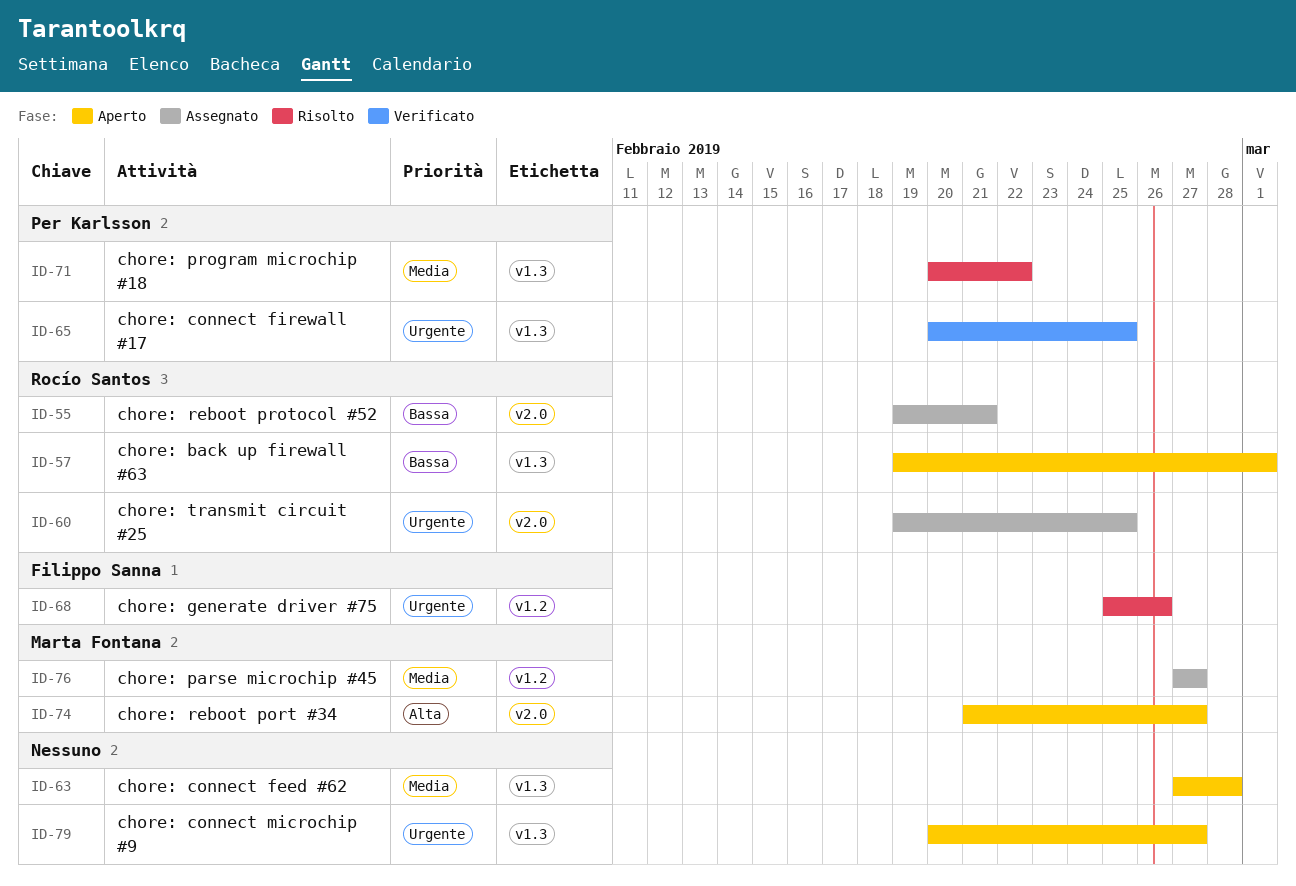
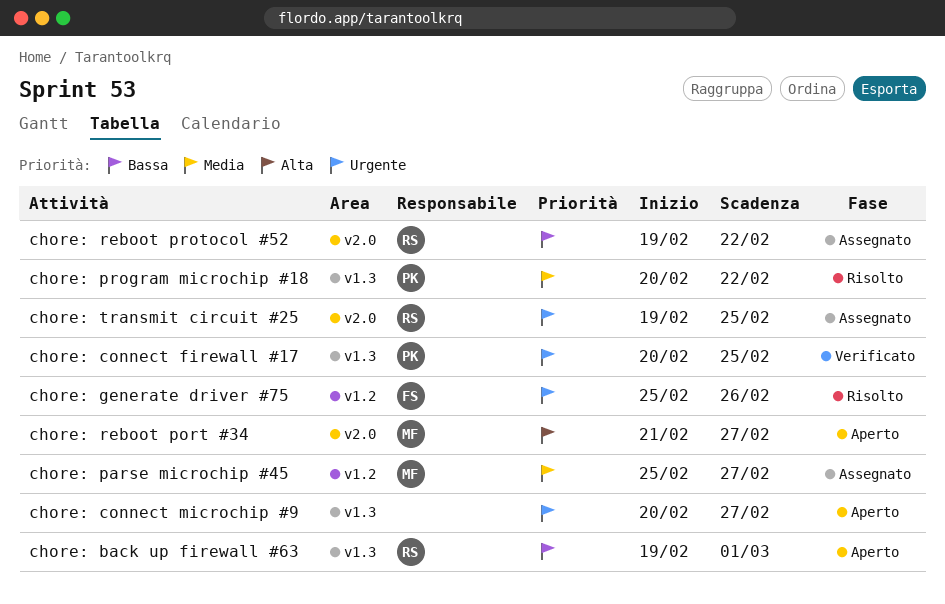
chore: connect feed #62: present -> none
chore: parse microchip #45, start: Feb 27 -> Feb 25
chore: reboot protocol #52, due: Feb 21 -> Feb 22

